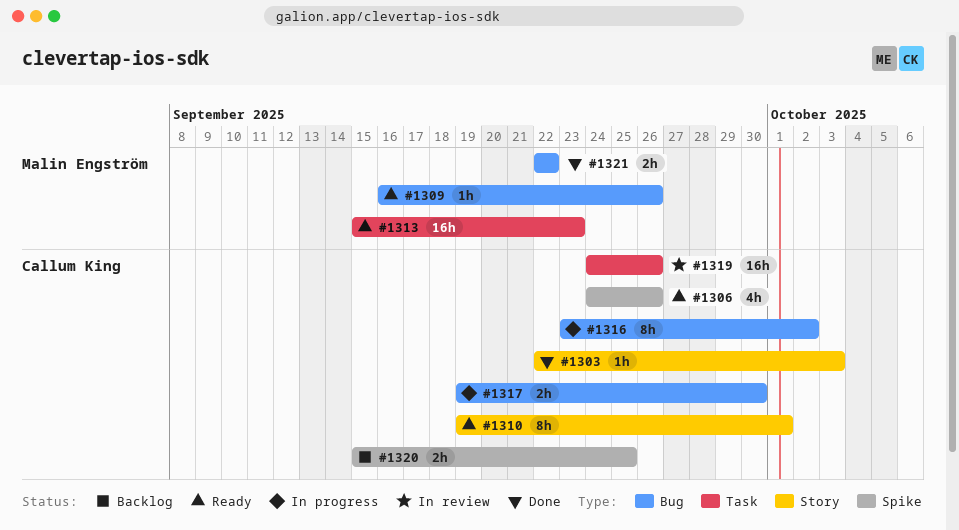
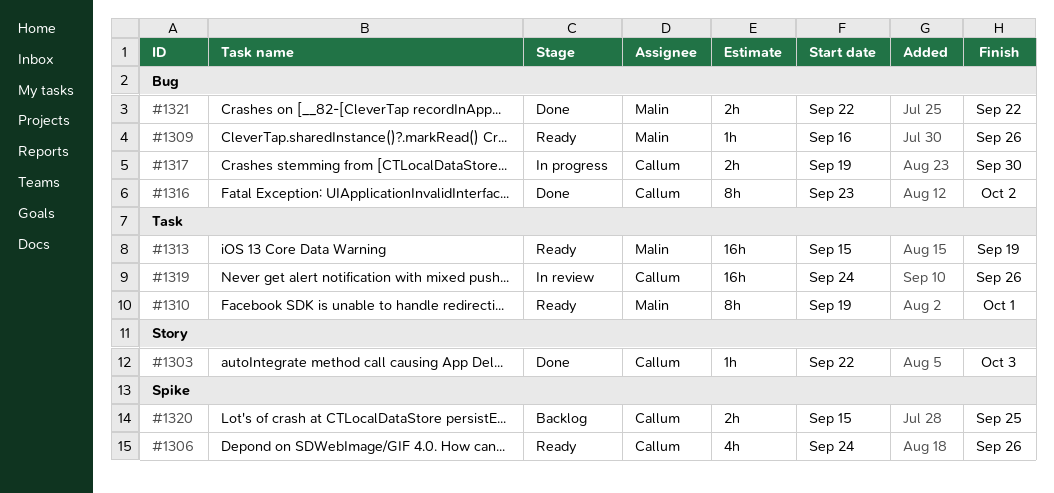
#1310, owner: Callum King -> Malin Engström
#1310, label: Story -> Task
#1313, due: Sep 23 -> Sep 19
#1316, status: In progress -> Done

